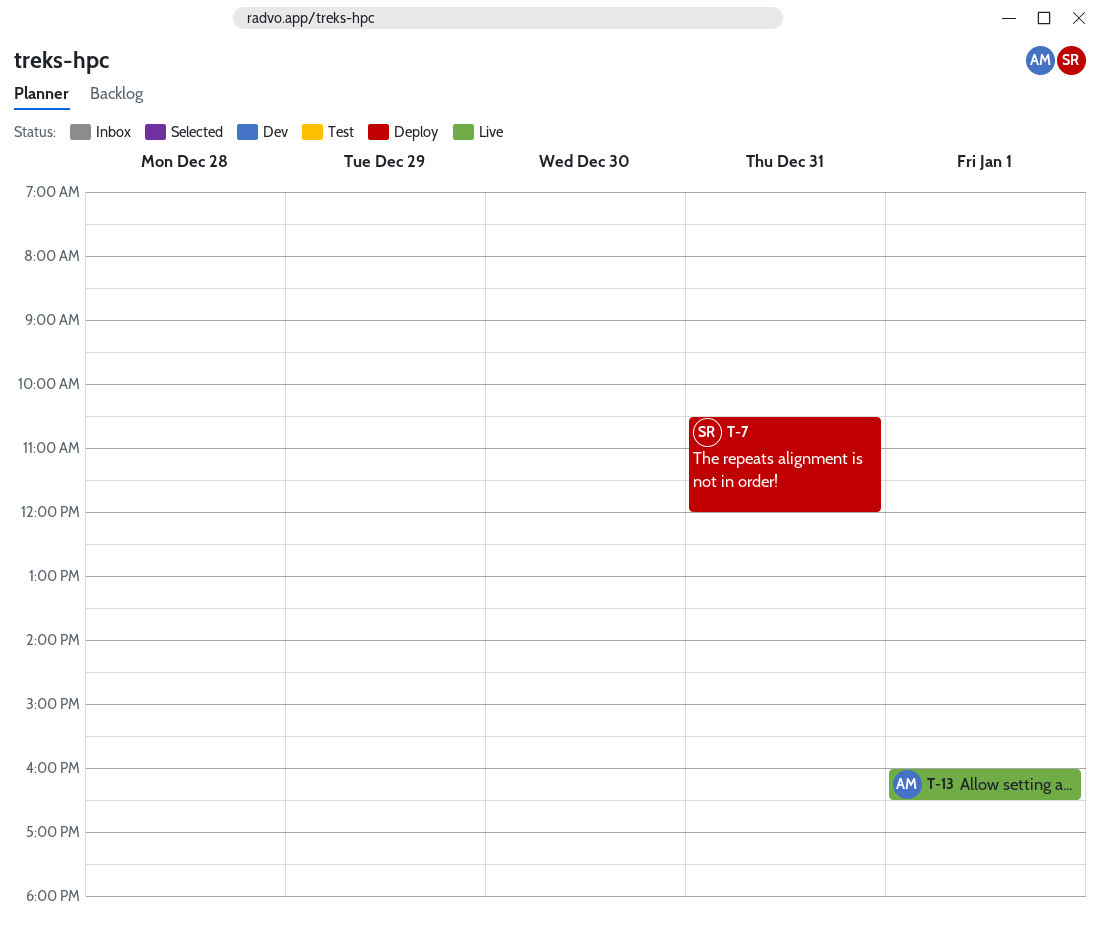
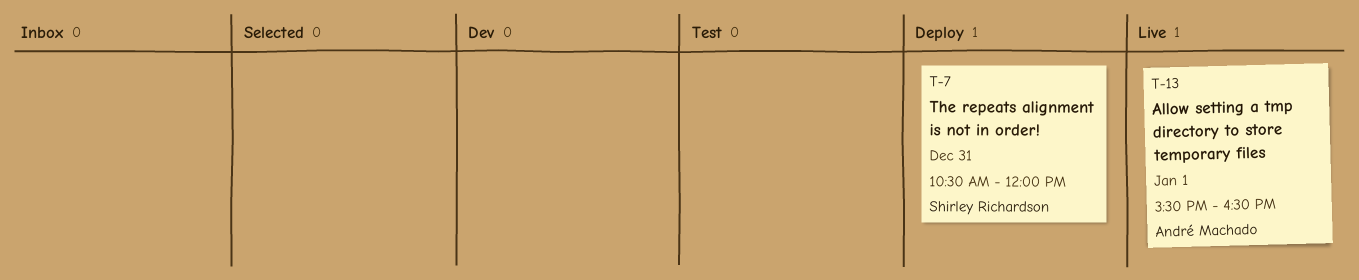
T-13, begins: 16:00 -> 15:30

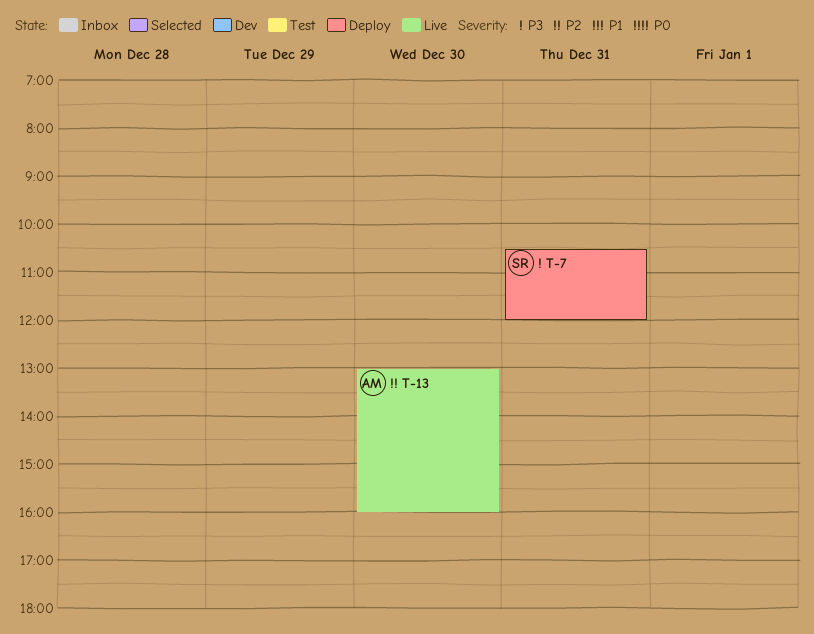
T-13, day: Jan 1 -> Dec 30
T-13, begins: 15:30 -> 13:00
T-13, ends: 16:30 -> 16:00

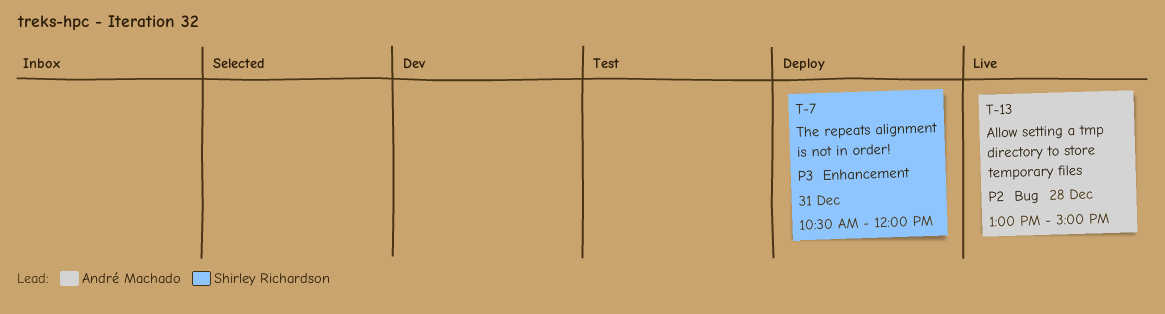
T-13, day: Dec 30 -> Dec 28
T-13, ends: 16:00 -> 15:00

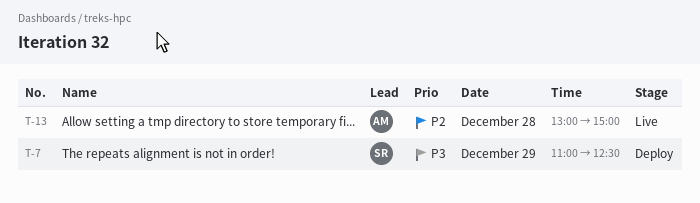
T-7, day: Dec 31 -> Dec 29
T-7, begins: 10:30 -> 11:00
T-7, ends: 12:00 -> 12:30

